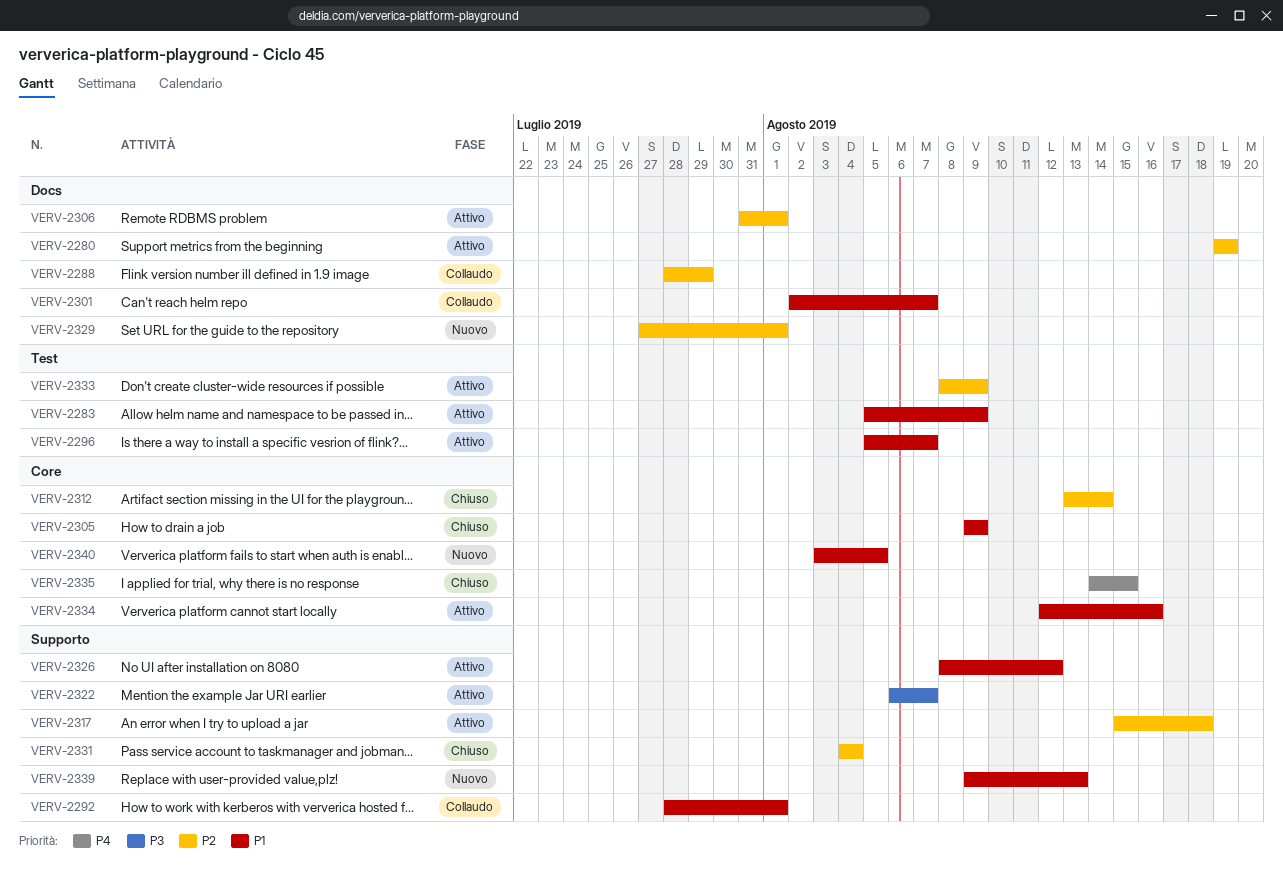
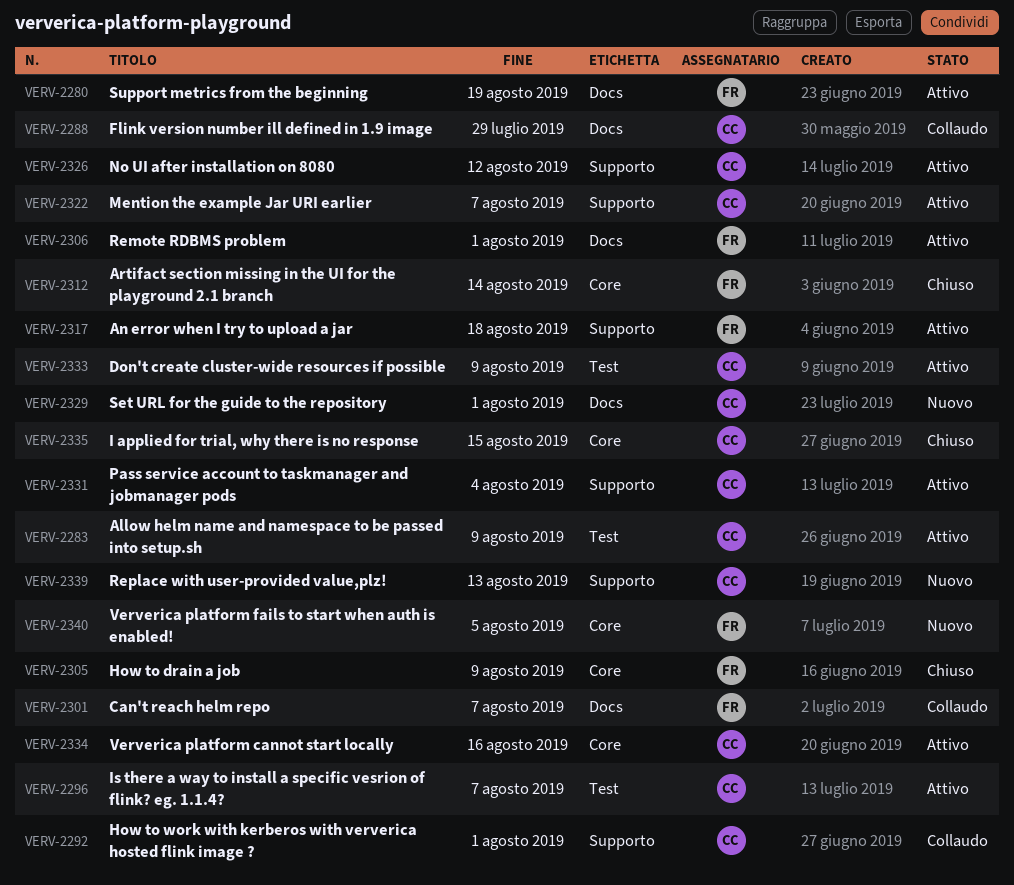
VERV-2331, status: Chiuso -> Attivo

